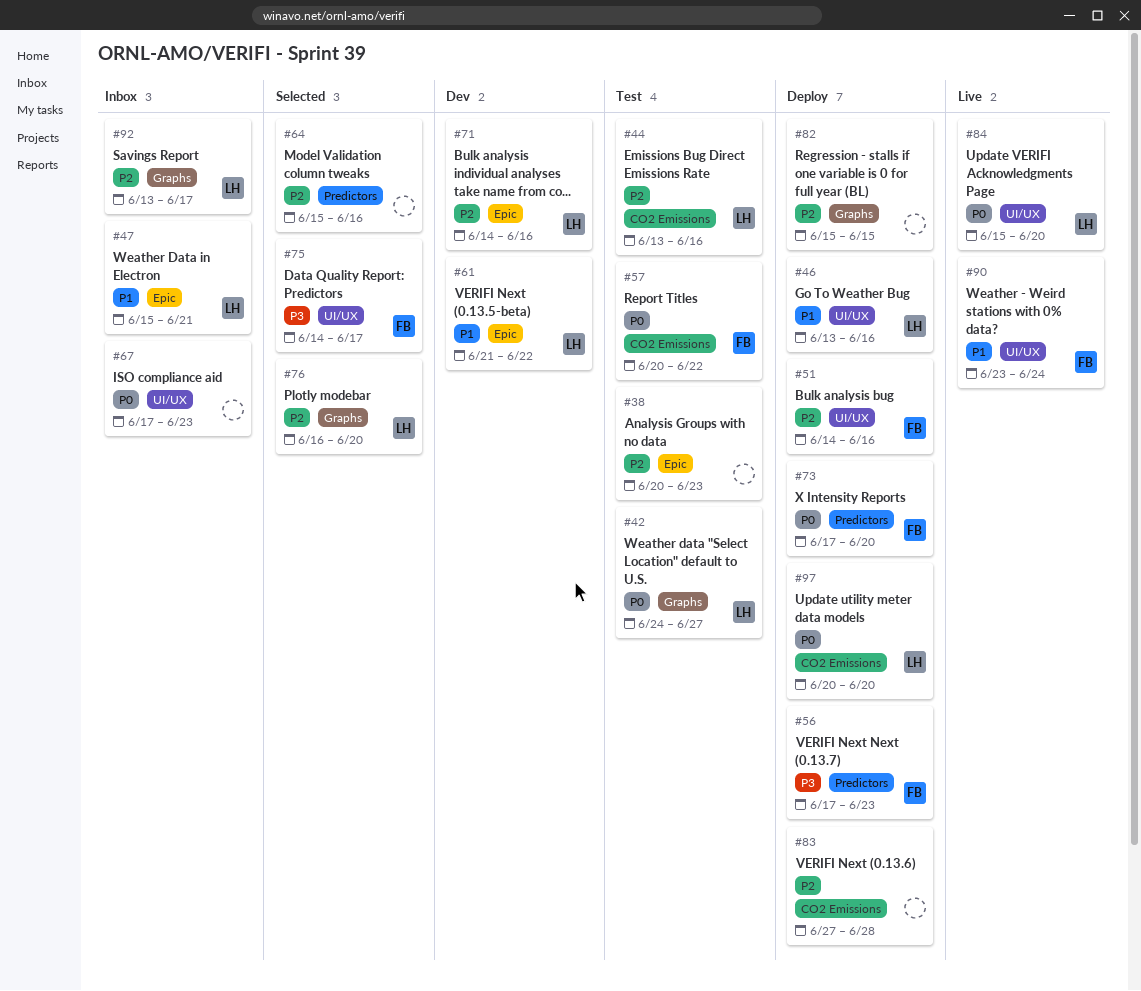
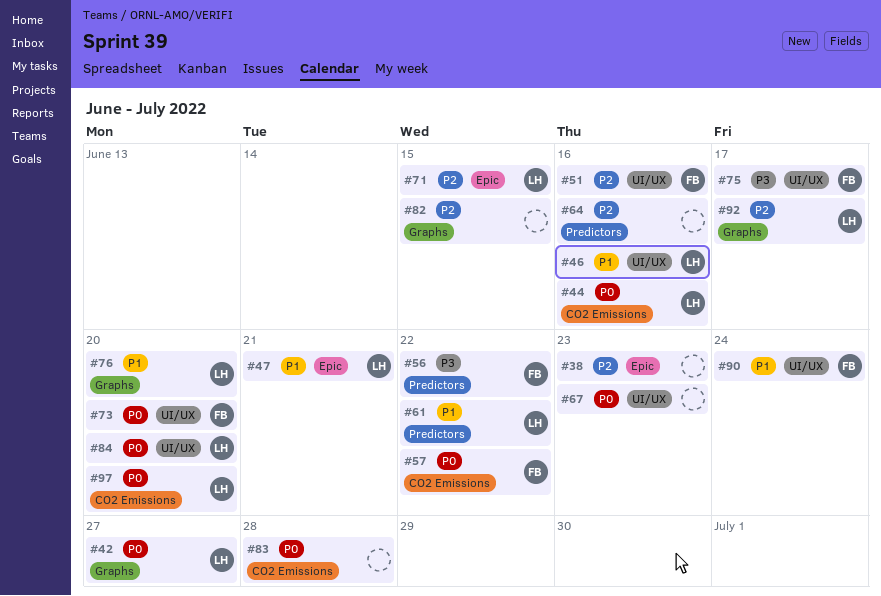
#44, priority: P2 -> P0
#56, due: Jun 23 -> Jun 22
#61, label: Epic -> Predictors
#71, due: Jun 16 -> Jun 15
#73, label: Predictors -> UI/UX
#76, priority: P2 -> P1
#83, priority: P2 -> P0

